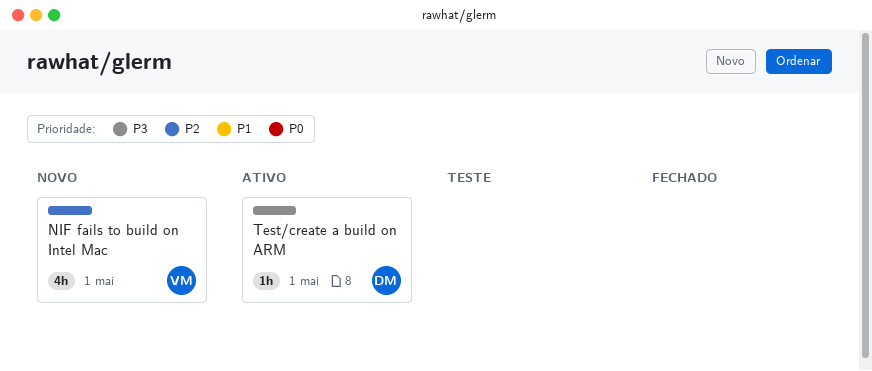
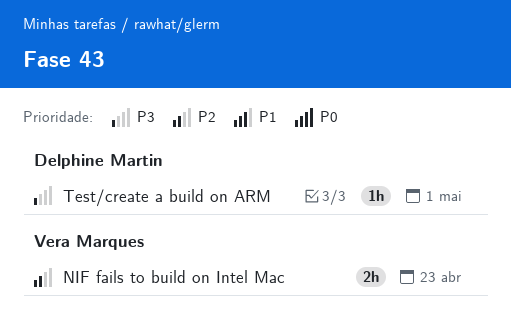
NIF fails to build on Intel Mac, estimate: 4h -> 2h
NIF fails to build on Intel Mac, due: May 1 -> Apr 23

